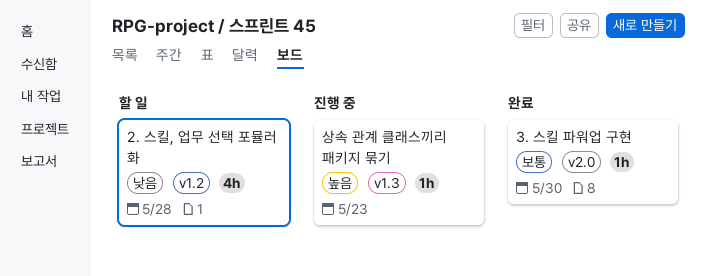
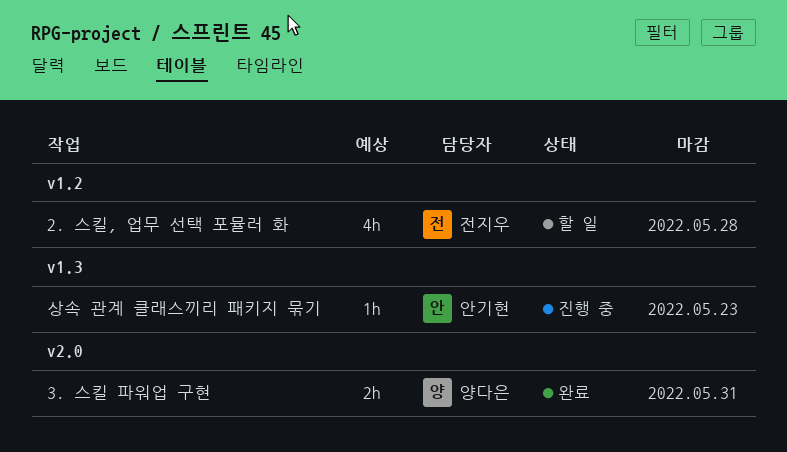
3. 스킬 파워업 구현, estimate: 1h -> 2h
3. 스킬 파워업 구현, due: May 30 -> May 31

